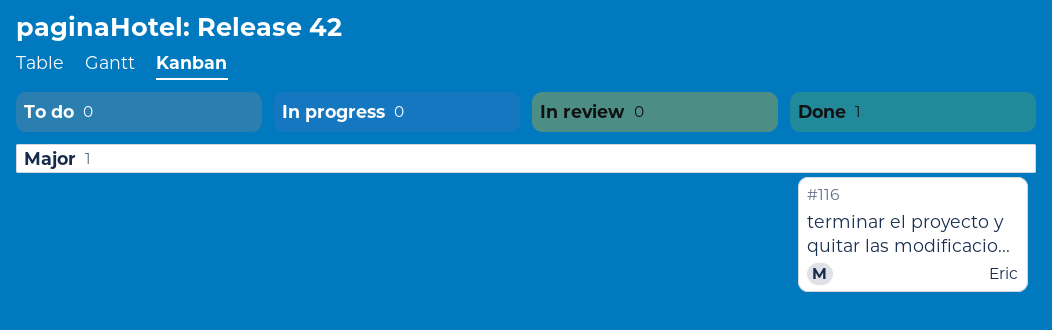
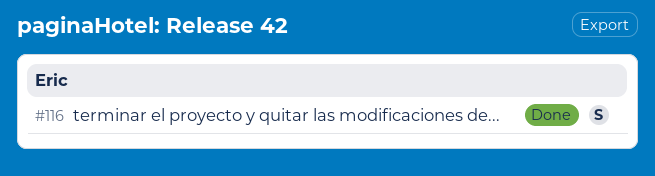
#116, estimate: M -> S

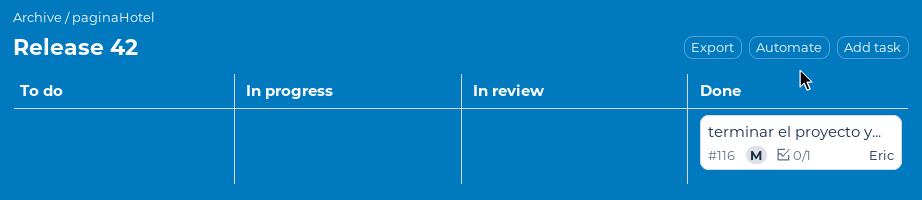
#116, estimate: S -> M

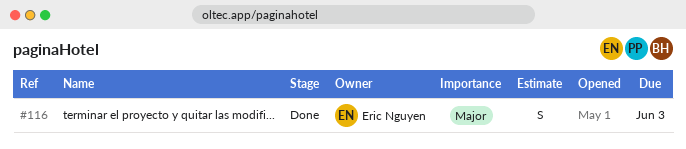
#116, estimate: M -> S

